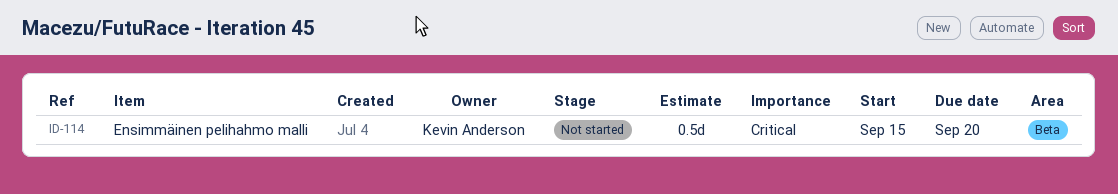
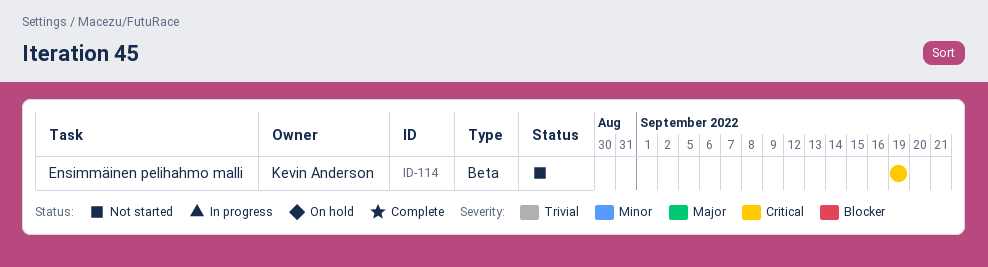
ID-114, start: Sep 15 -> Sep 19
ID-114, due: Sep 20 -> Sep 19

